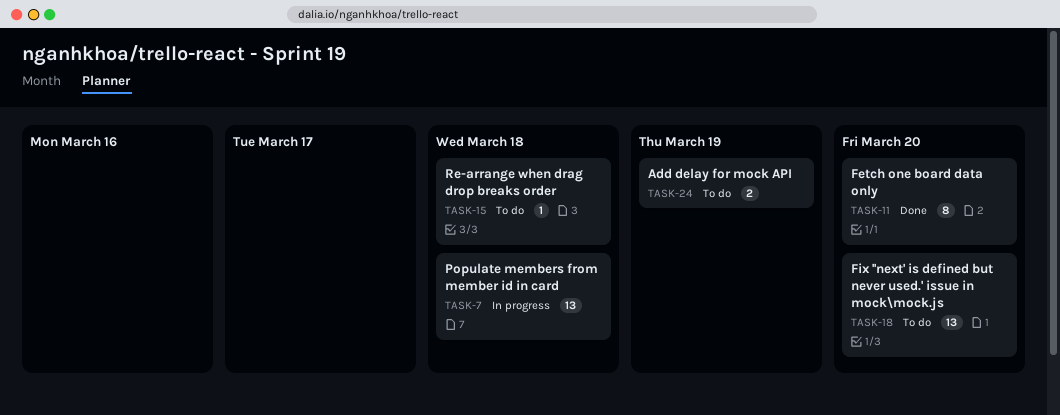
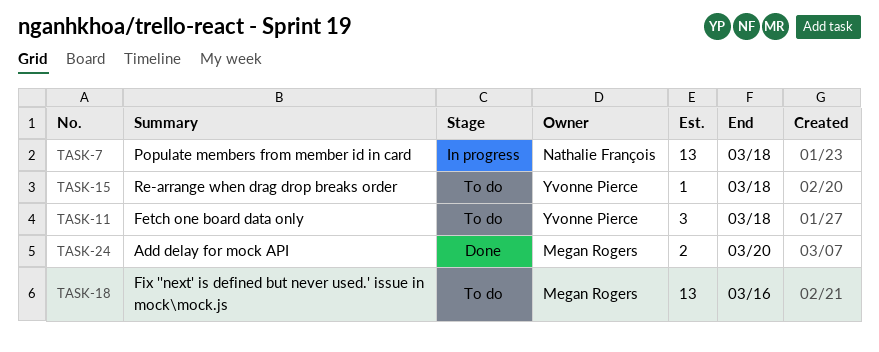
TASK-11, status: Done -> To do
TASK-11, estimate: 8 -> 3
TASK-11, due: Mar 20 -> Mar 18
TASK-18, due: Mar 20 -> Mar 16
TASK-24, status: To do -> Done
TASK-24, due: Mar 19 -> Mar 20

